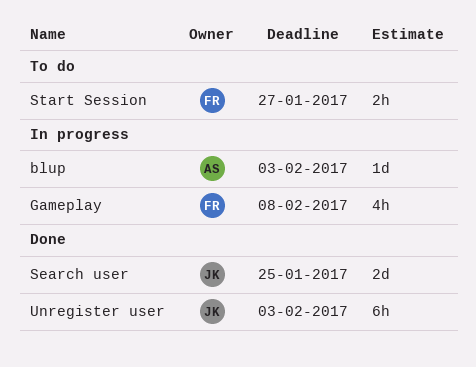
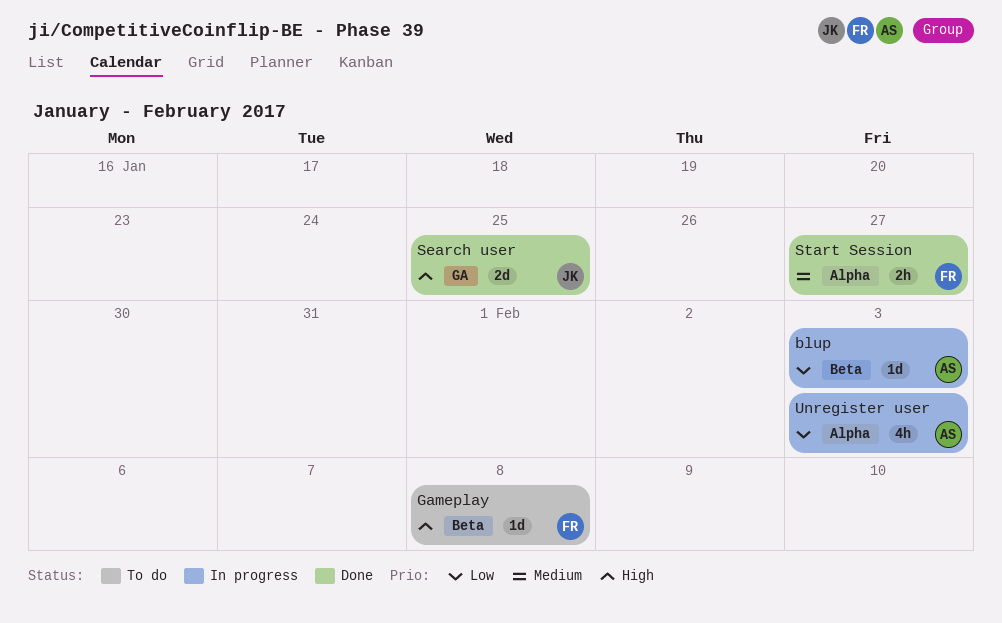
Gameplay, status: In progress -> To do
Gameplay, estimate: 4h -> 1d
Start Session, status: To do -> Done
Unregister user, status: Done -> In progress
Unregister user, owner: JK -> AS
Unregister user, estimate: 6h -> 4h

